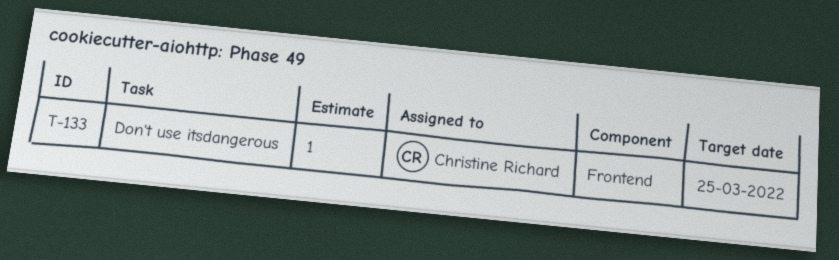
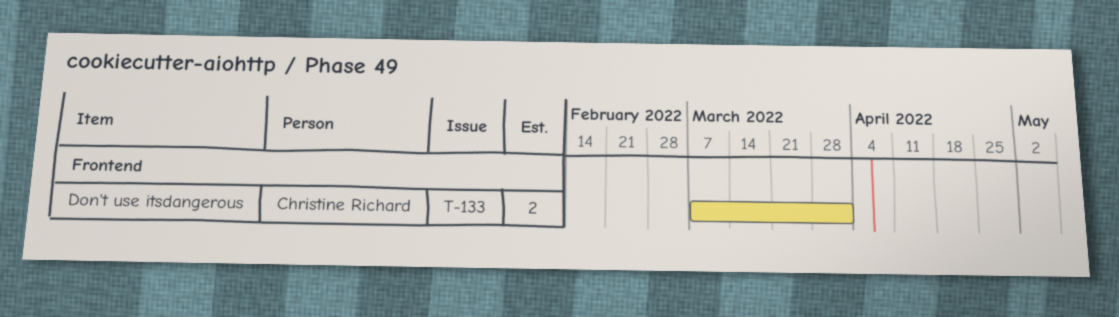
T-133, estimate: 1 -> 2
T-133, due: Mar 25 -> Apr 1

